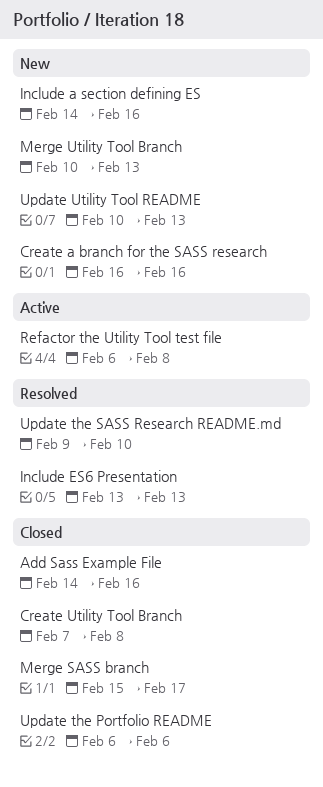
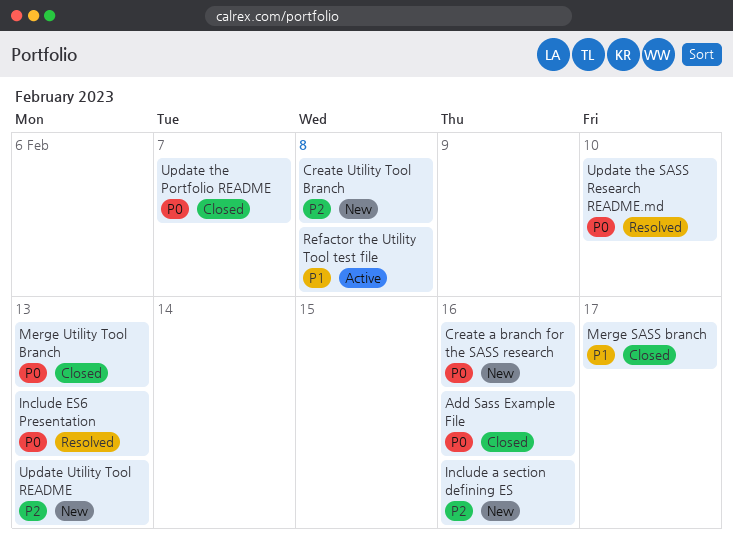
Create Utility Tool Branch, status: Closed -> New
Merge Utility Tool Branch, status: New -> Closed
Update the Portfolio README, due: Feb 6 -> Feb 7

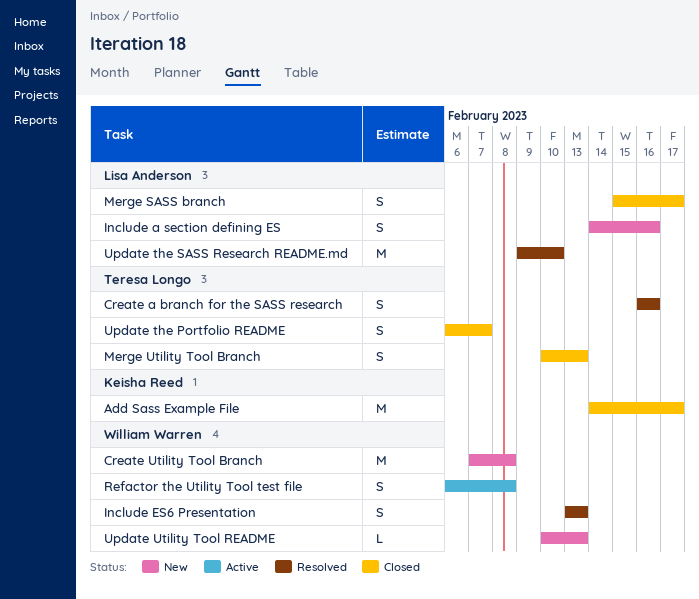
Add Sass Example File, due: Feb 16 -> Feb 17
Create a branch for the SASS research, status: New -> Resolved

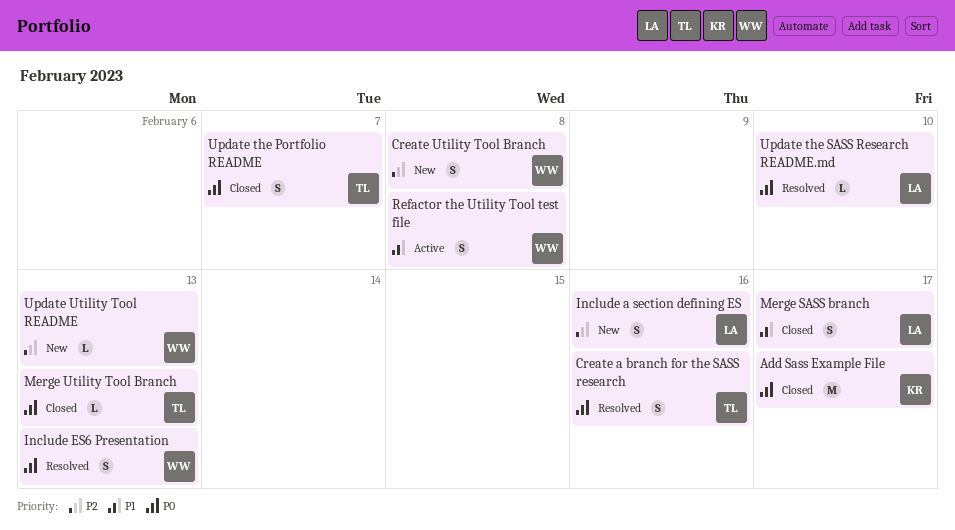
Create Utility Tool Branch, estimate: M -> S
Merge Utility Tool Branch, estimate: S -> L
Update the SASS Research README.md, estimate: M -> L

